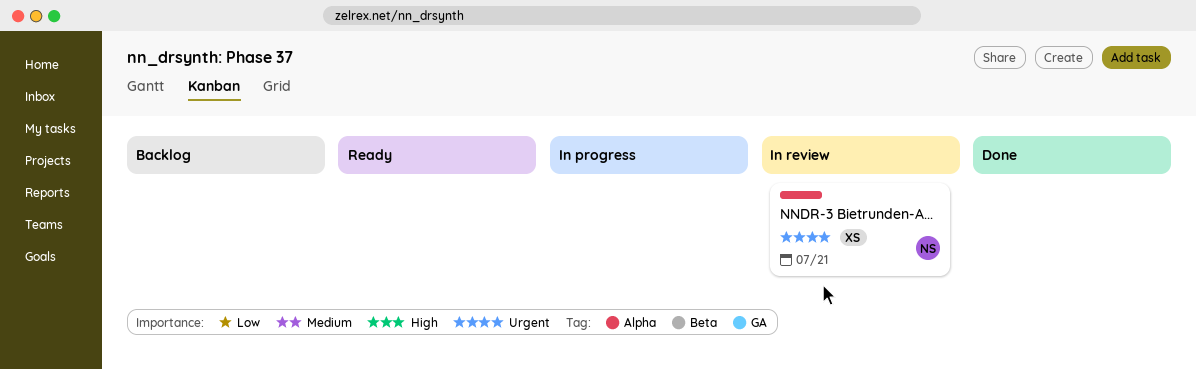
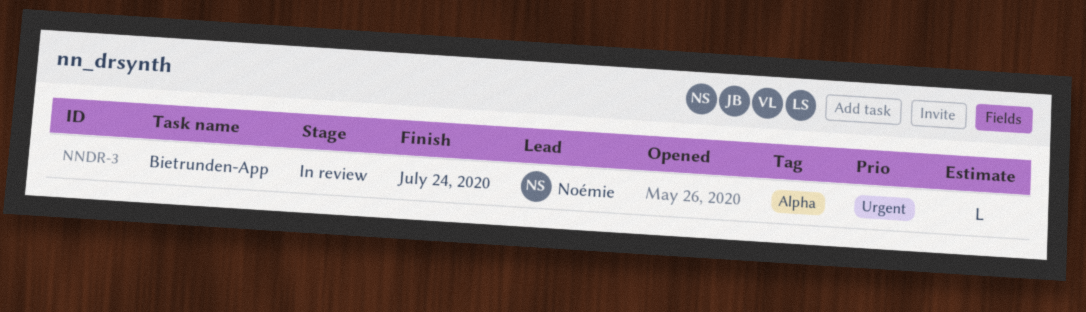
NNDR-3, estimate: XS -> L
NNDR-3, due: Jul 21 -> Jul 24

